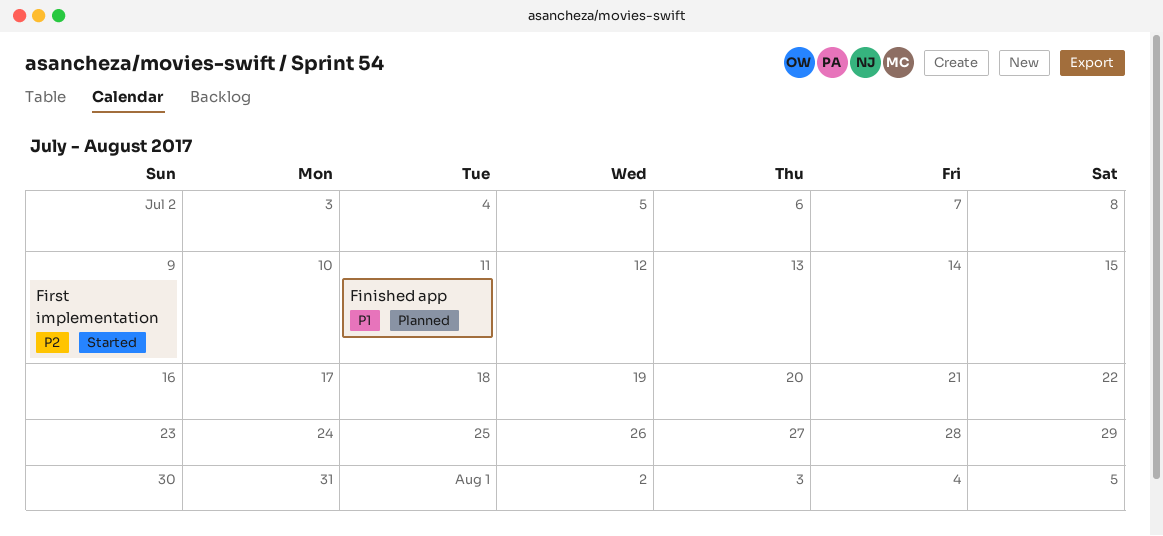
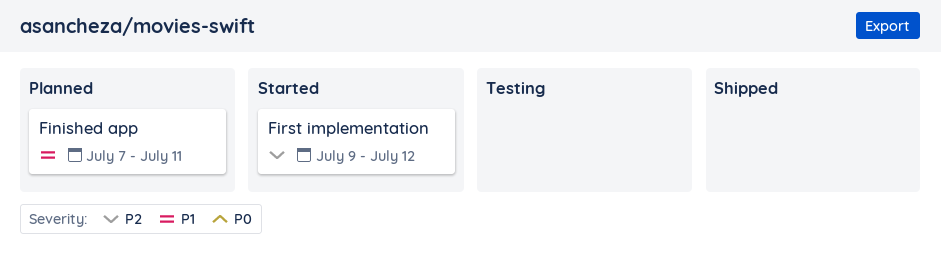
First implementation, due: Jul 9 -> Jul 12

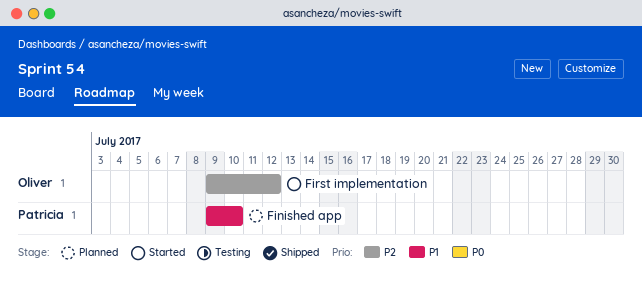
Finished app, start: Jul 7 -> Jul 9
Finished app, due: Jul 11 -> Jul 10

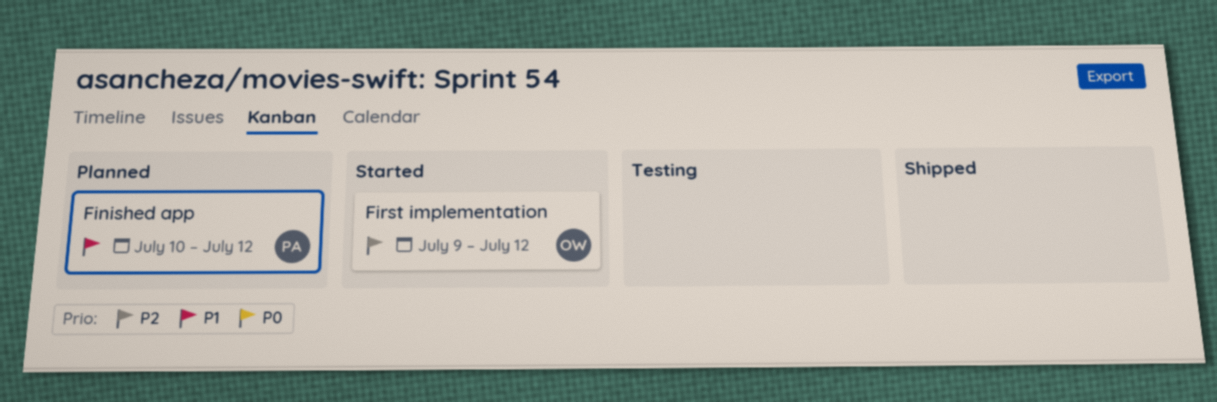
Finished app, start: Jul 9 -> Jul 10
Finished app, due: Jul 10 -> Jul 12

